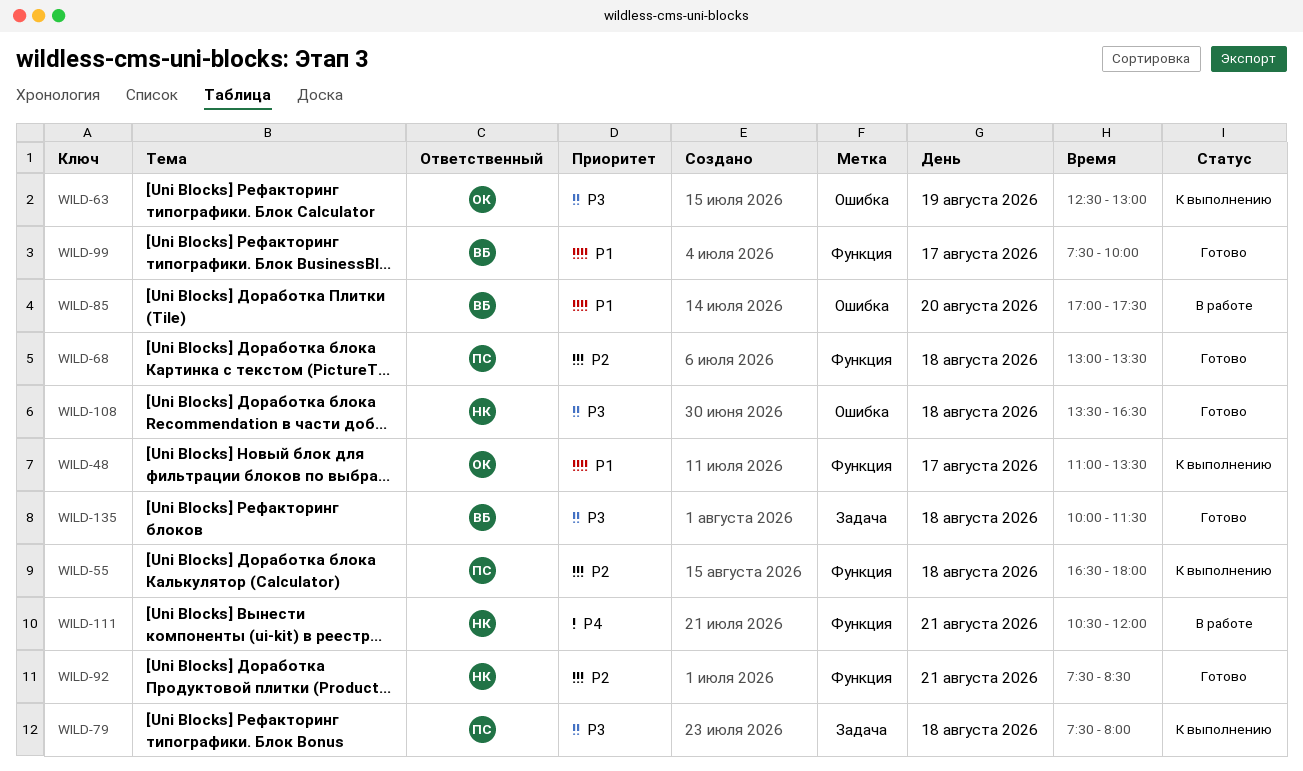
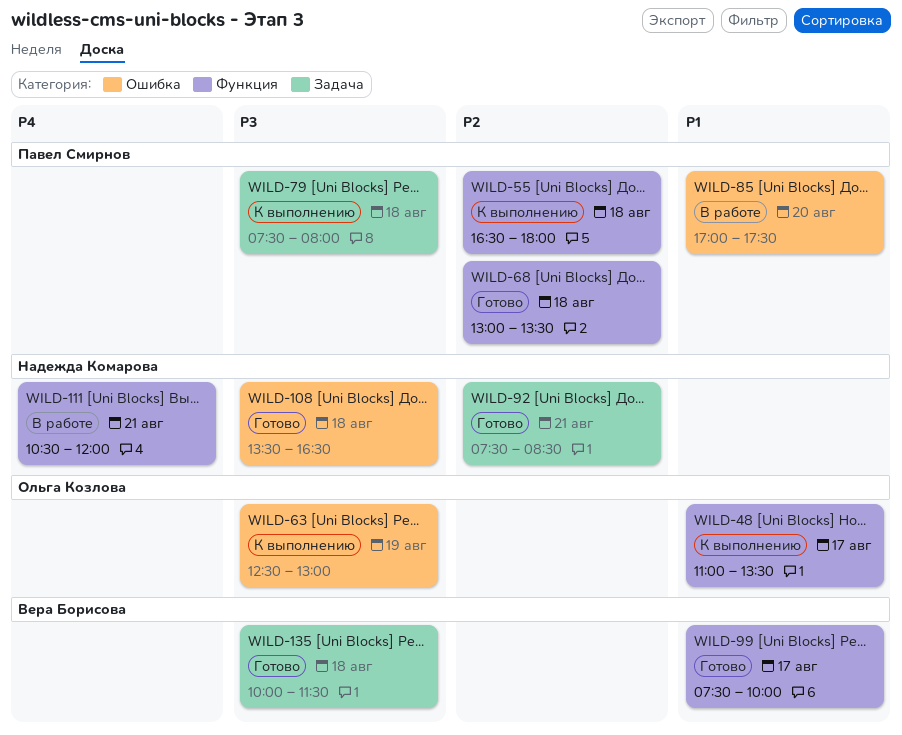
WILD-85, owner: Вера Борисова -> Павел Смирнов
WILD-92, label: Функция -> Задача

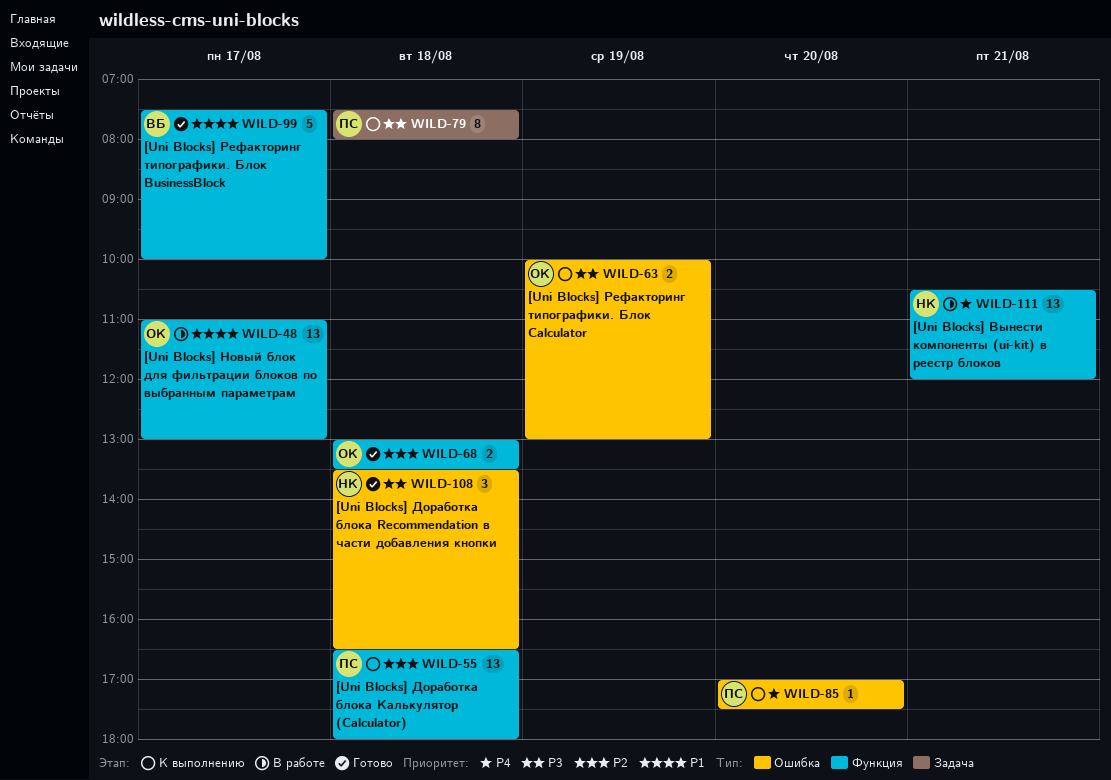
WILD-48, status: К выполнению -> В работе
WILD-48, ends: 13:30 -> 13:00
WILD-63, begins: 12:30 -> 10:00
WILD-68, owner: Павел Смирнов -> Ольга Козлова
WILD-85, status: В работе -> К выполнению
WILD-85, priority: P1 -> P4
WILD-92: present -> none
WILD-135: present -> none

